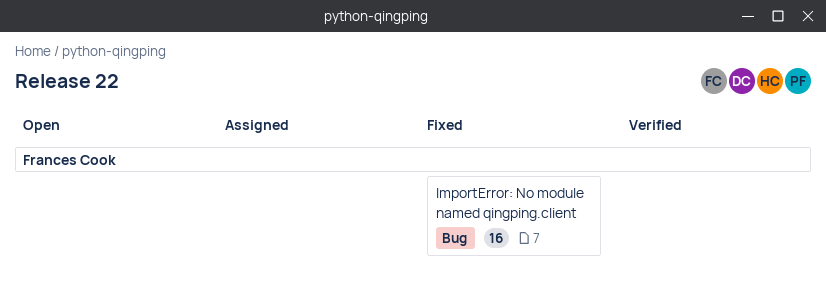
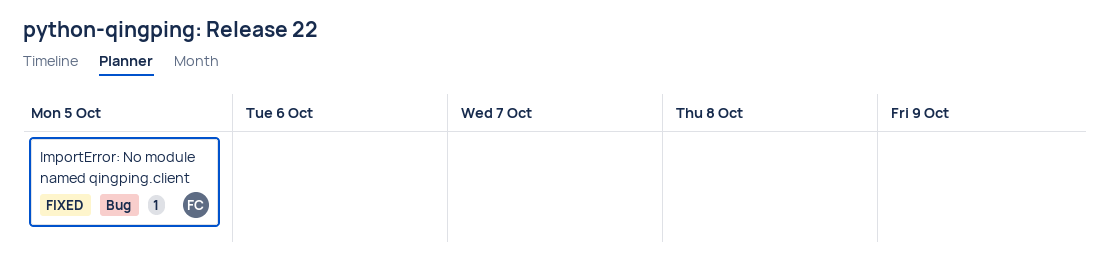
ImportError: No module named qingping.client, estimate: 16 -> 1

